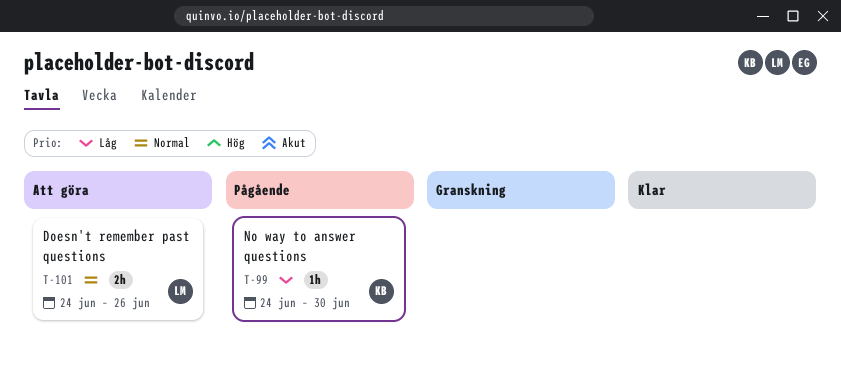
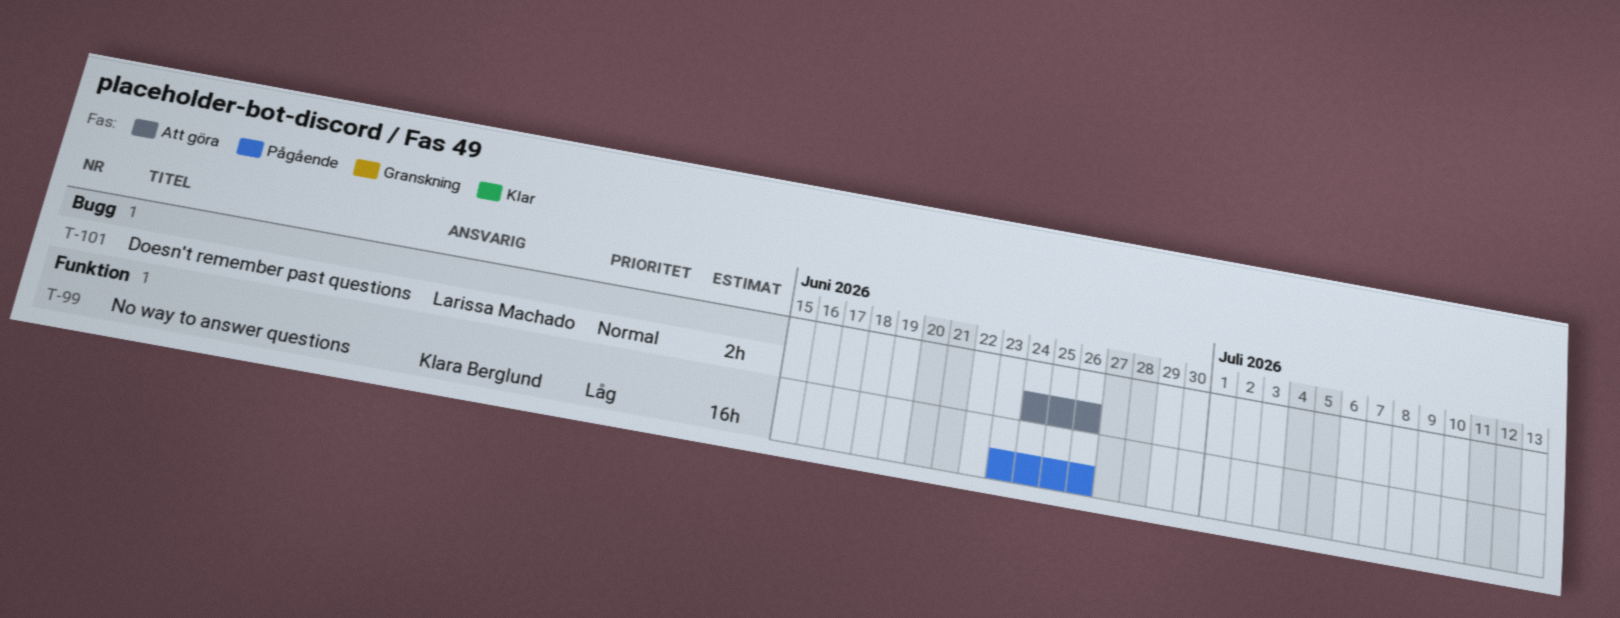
T-99, estimate: 1h -> 16h
T-99, start: Jun 24 -> Jun 23
T-99, due: Jun 30 -> Jun 26

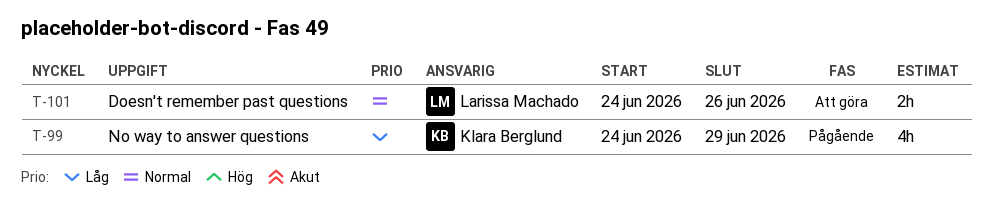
T-99, estimate: 16h -> 4h
T-99, start: Jun 23 -> Jun 24
T-99, due: Jun 26 -> Jun 29

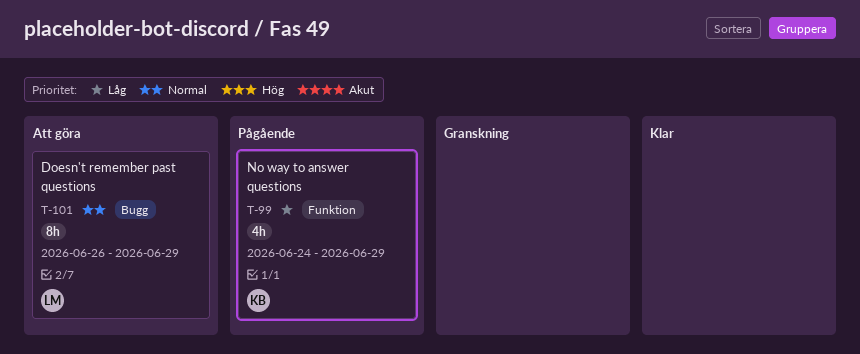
T-101, estimate: 2h -> 8h
T-101, start: Jun 24 -> Jun 26
T-101, due: Jun 26 -> Jun 29

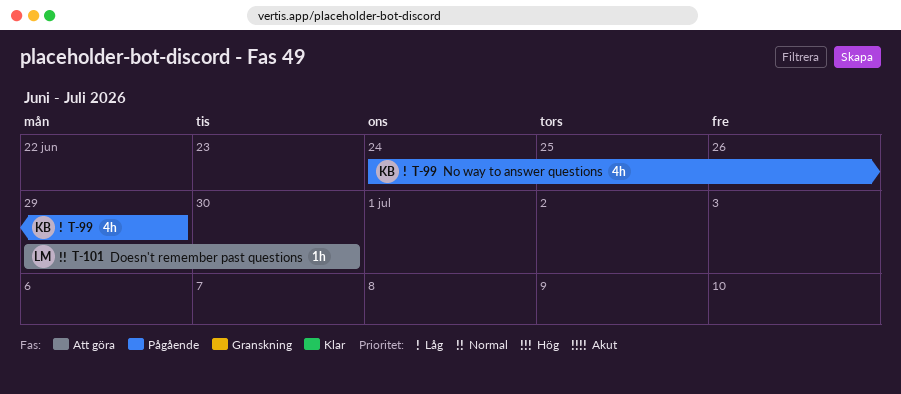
T-101, estimate: 8h -> 1h
T-101, start: Jun 26 -> Jun 29
T-101, due: Jun 29 -> Jun 30

